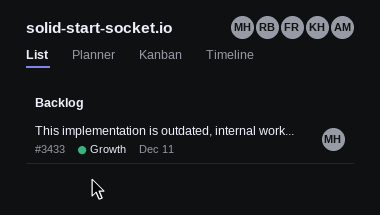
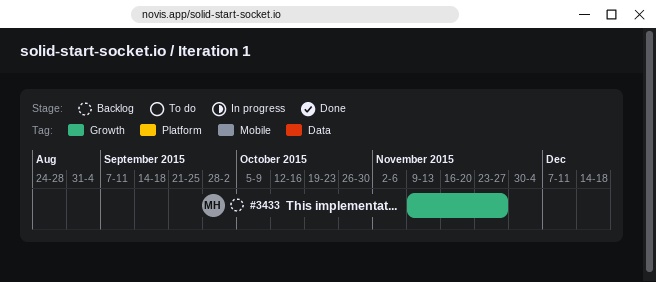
#3433, due: Dec 11 -> Nov 27

